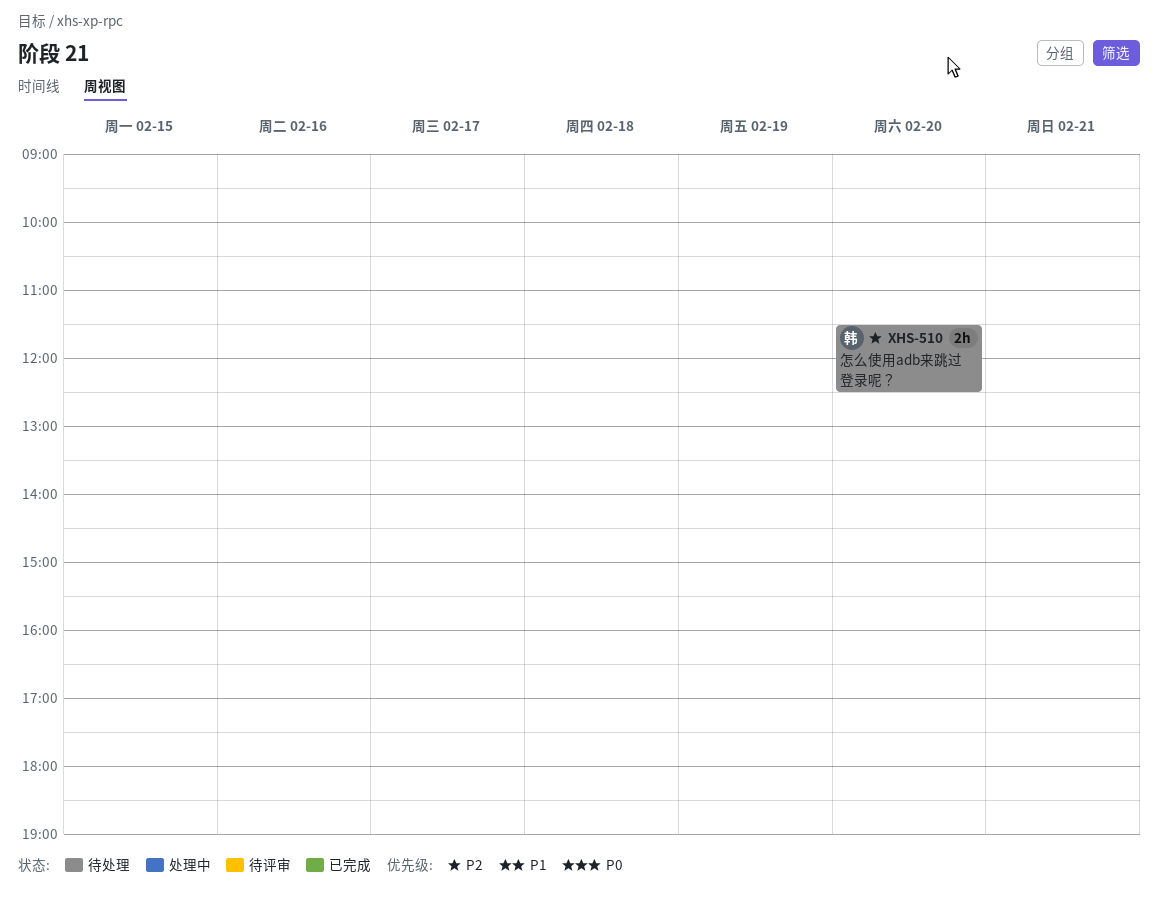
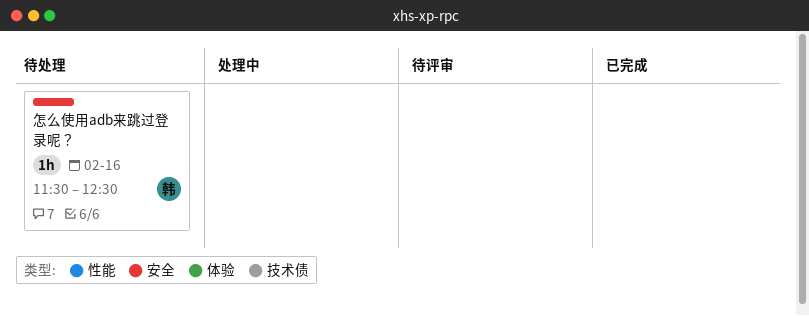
怎么使用adb来跳过登录呢？, estimate: 2h -> 1h
怎么使用adb来跳过登录呢？, day: Feb 20 -> Feb 16

